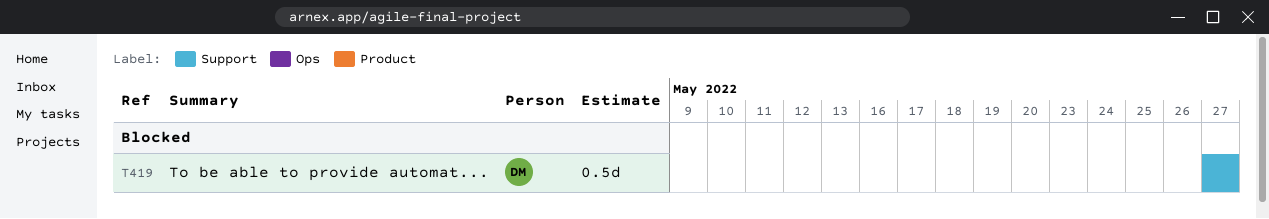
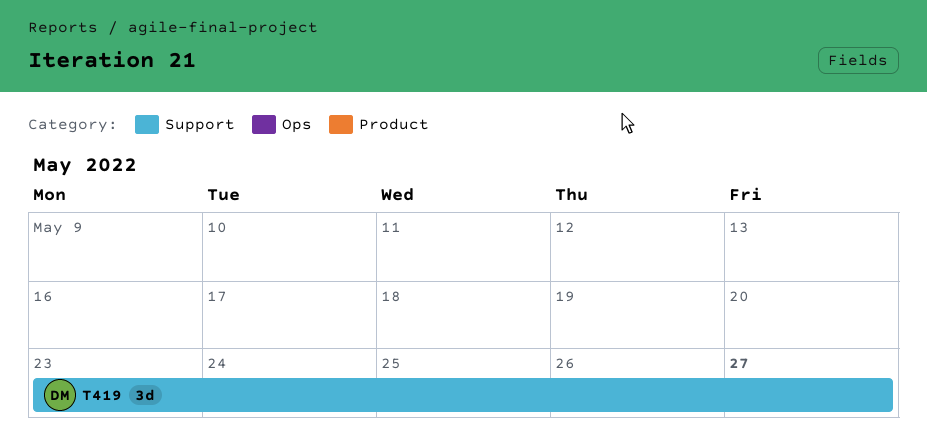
T419, estimate: 0.5d -> 3d
T419, start: May 27 -> May 23

